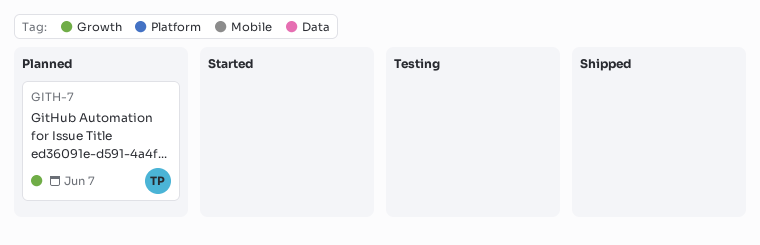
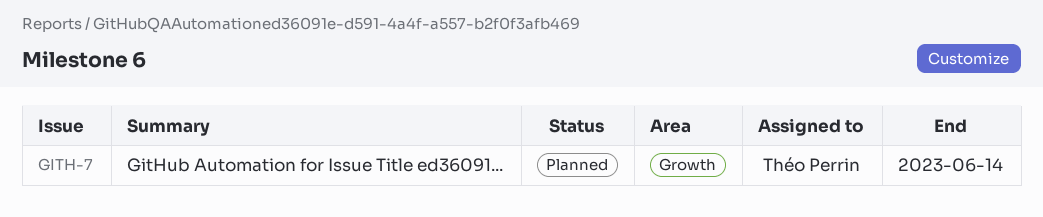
GITH-7, due: Jun 7 -> Jun 14

